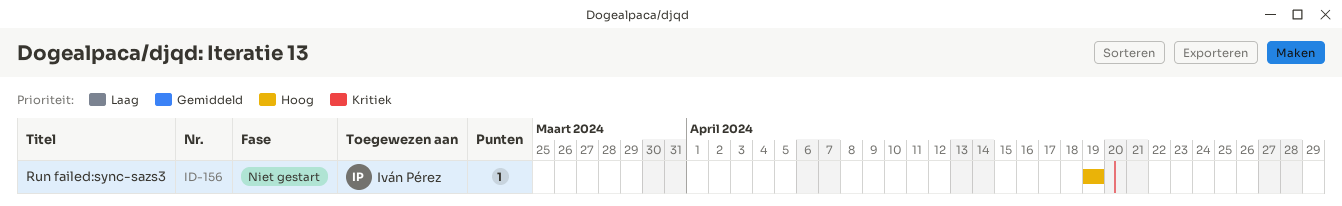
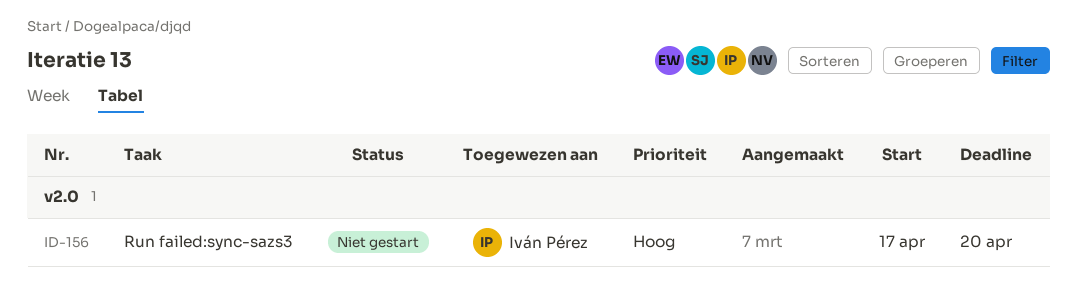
ID-156, start: Apr 19 -> Apr 17
ID-156, due: Apr 19 -> Apr 20

